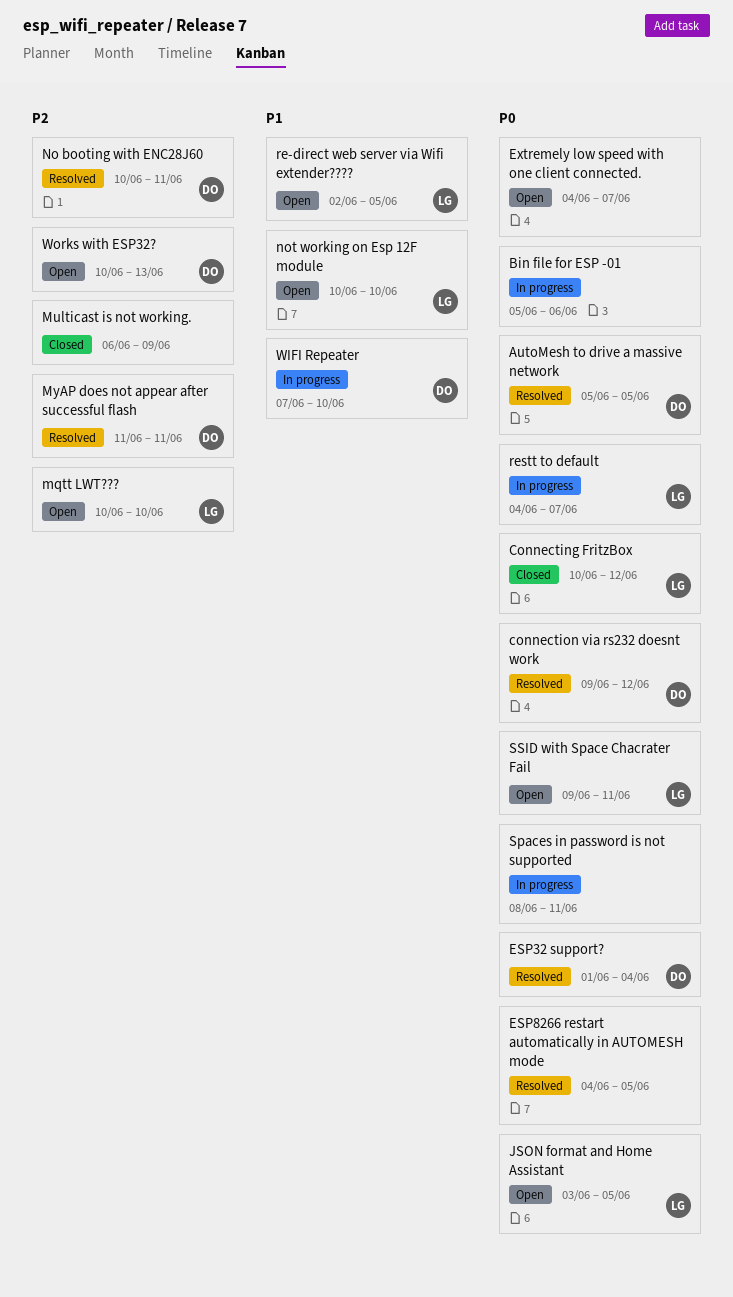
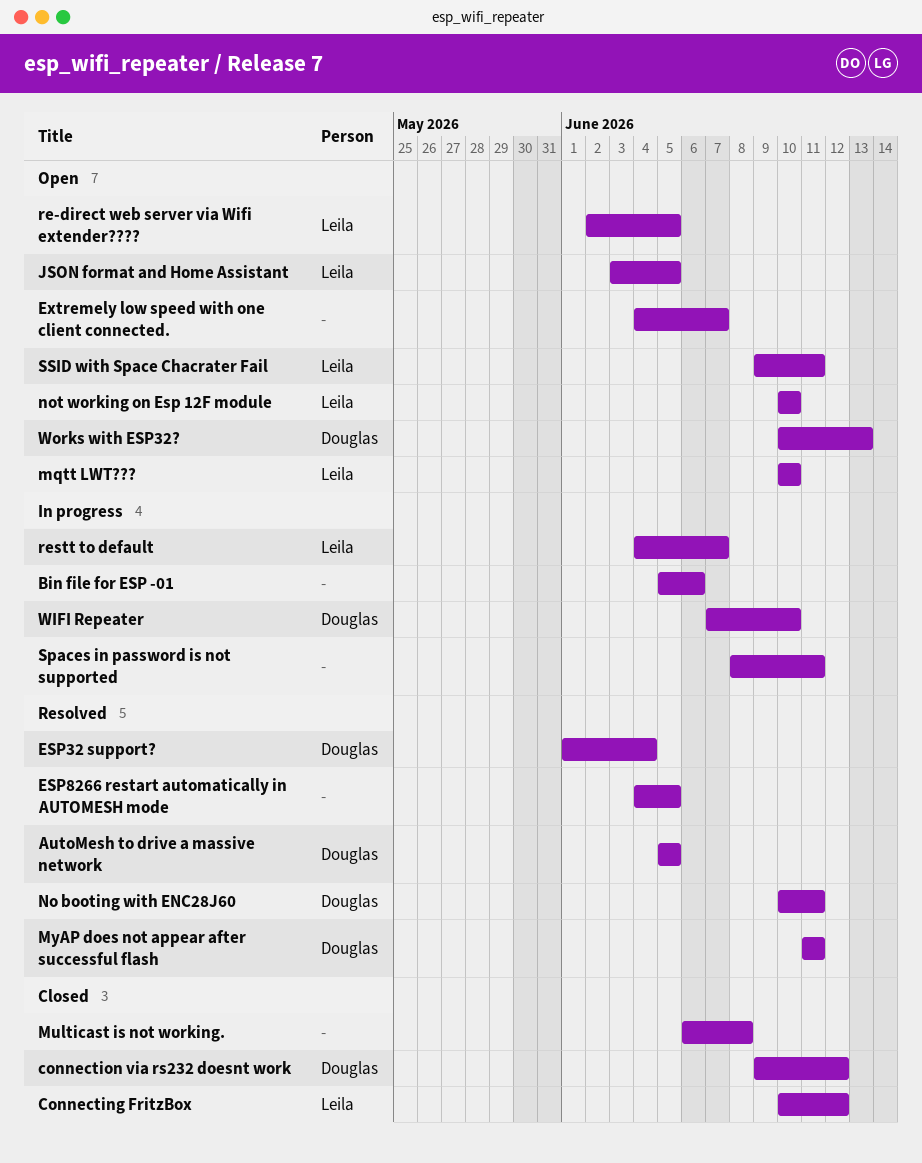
connection via rs232 doesnt work, status: Resolved -> Closed
Multicast is not working., due: Jun 9 -> Jun 8

